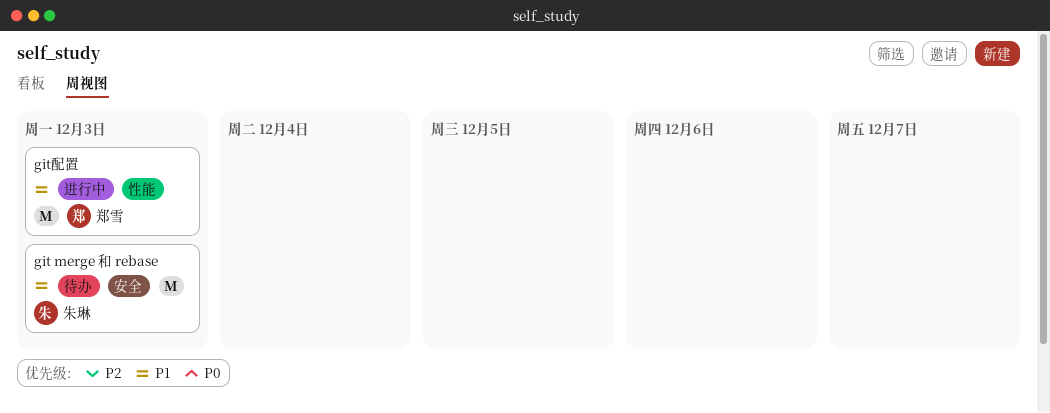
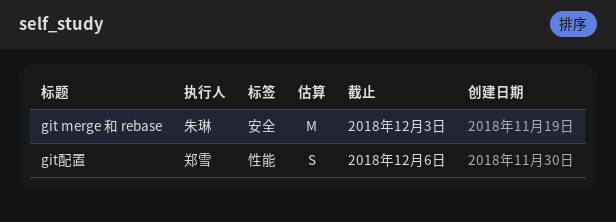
git配置, estimate: M -> S
git配置, due: Dec 3 -> Dec 6

